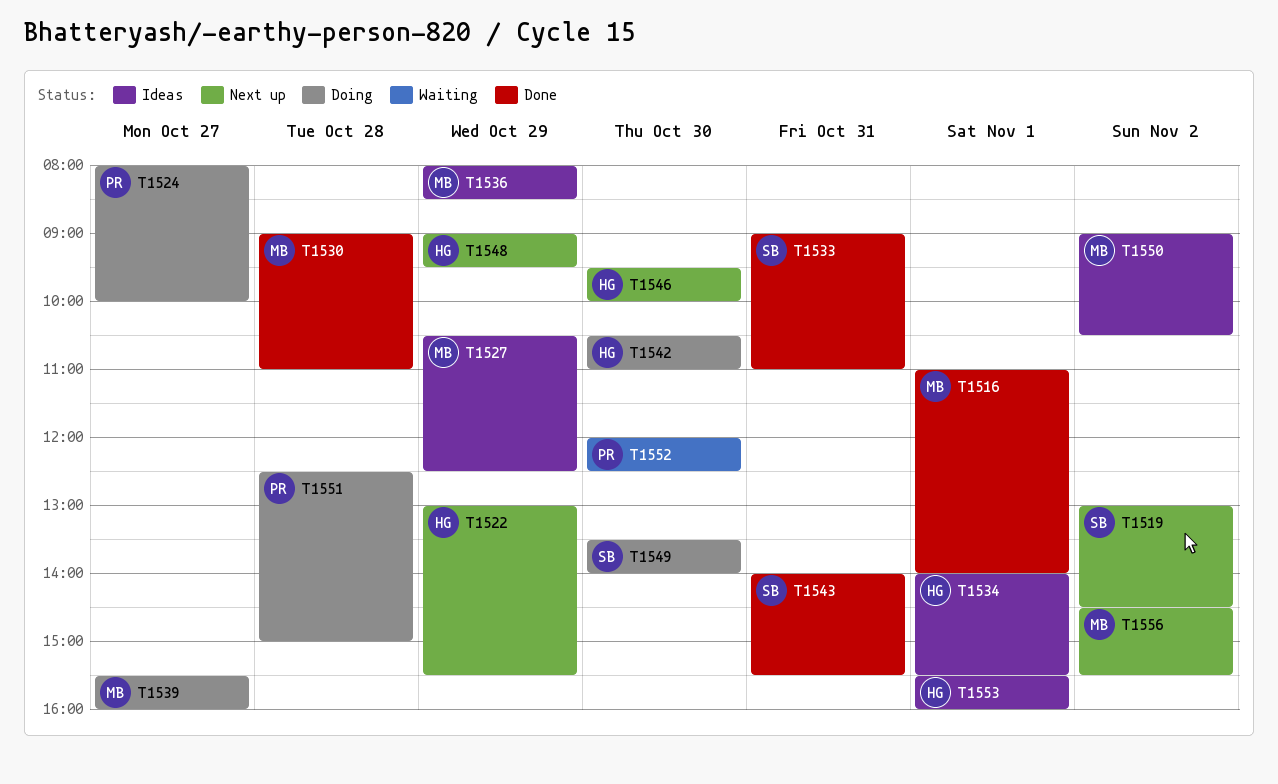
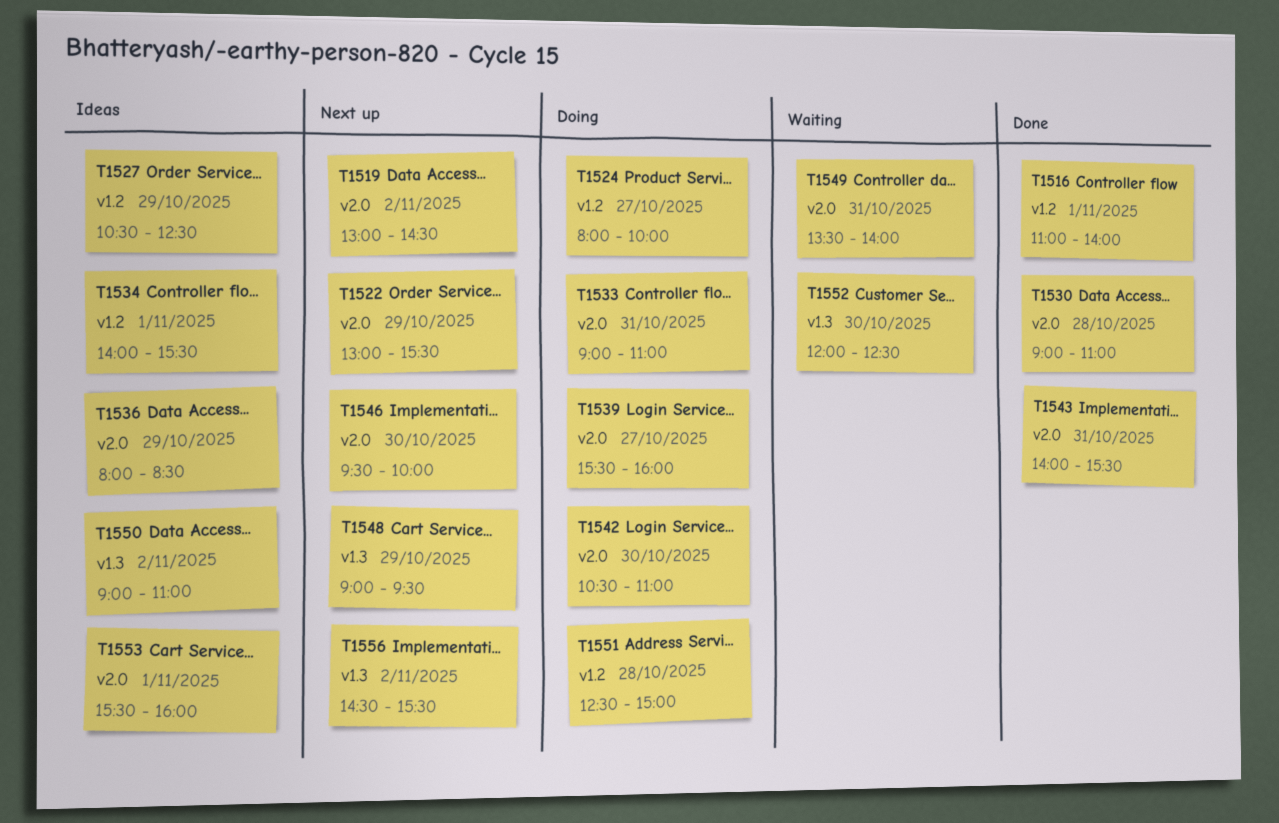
T1533, status: Done -> Doing
T1549, status: Doing -> Waiting
T1549, day: Oct 30 -> Oct 31
T1550, ends: 10:30 -> 11:00

